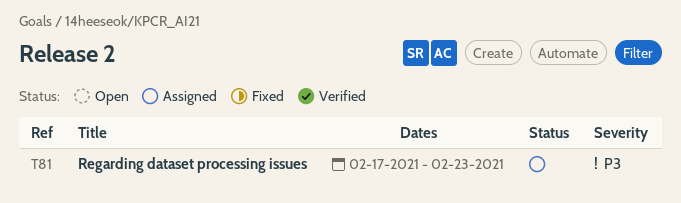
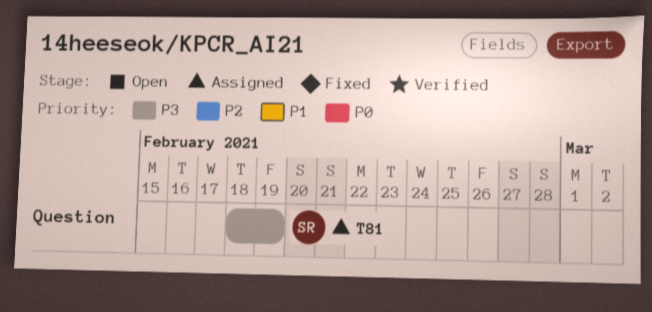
T81, start: Feb 17 -> Feb 18
T81, due: Feb 23 -> Feb 19

